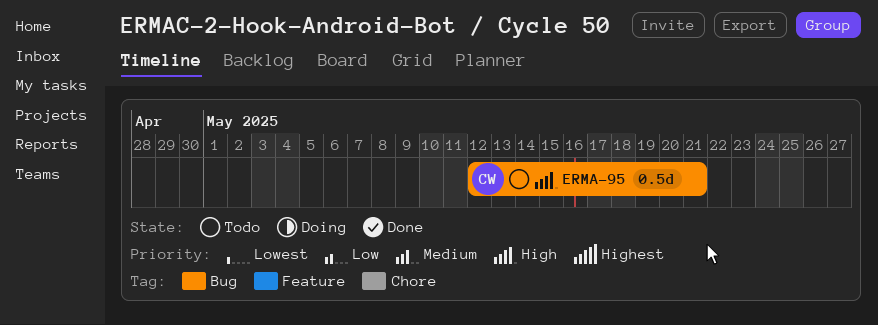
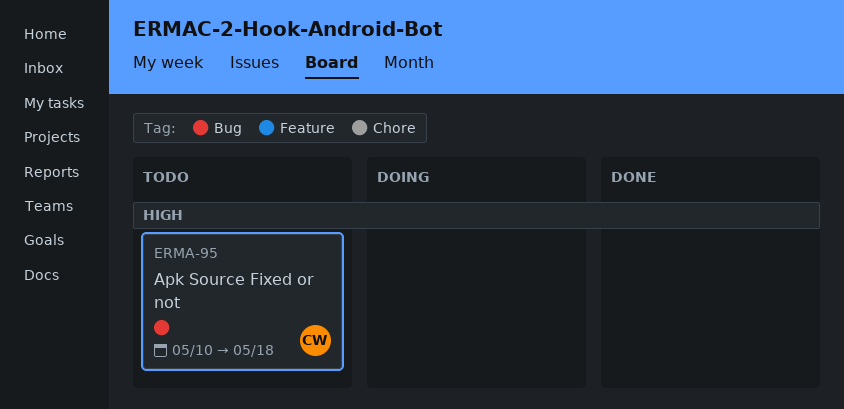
ERMA-95, start: May 12 -> May 10
ERMA-95, due: May 21 -> May 18

